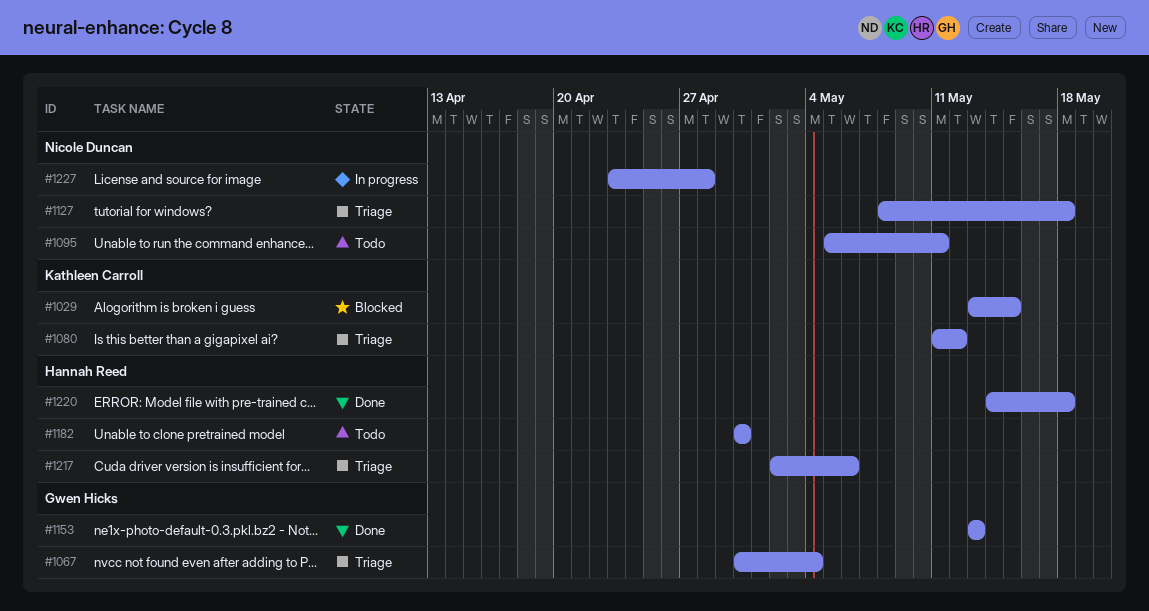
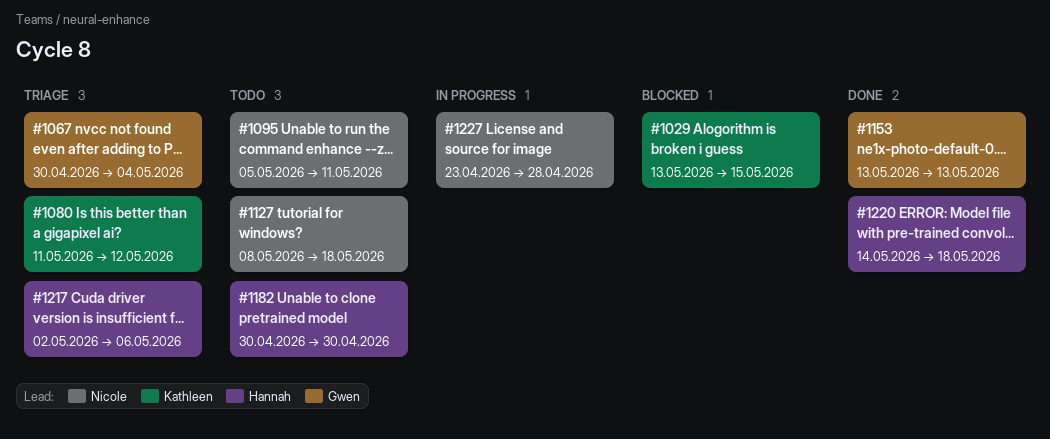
#1127, status: Triage -> Todo

